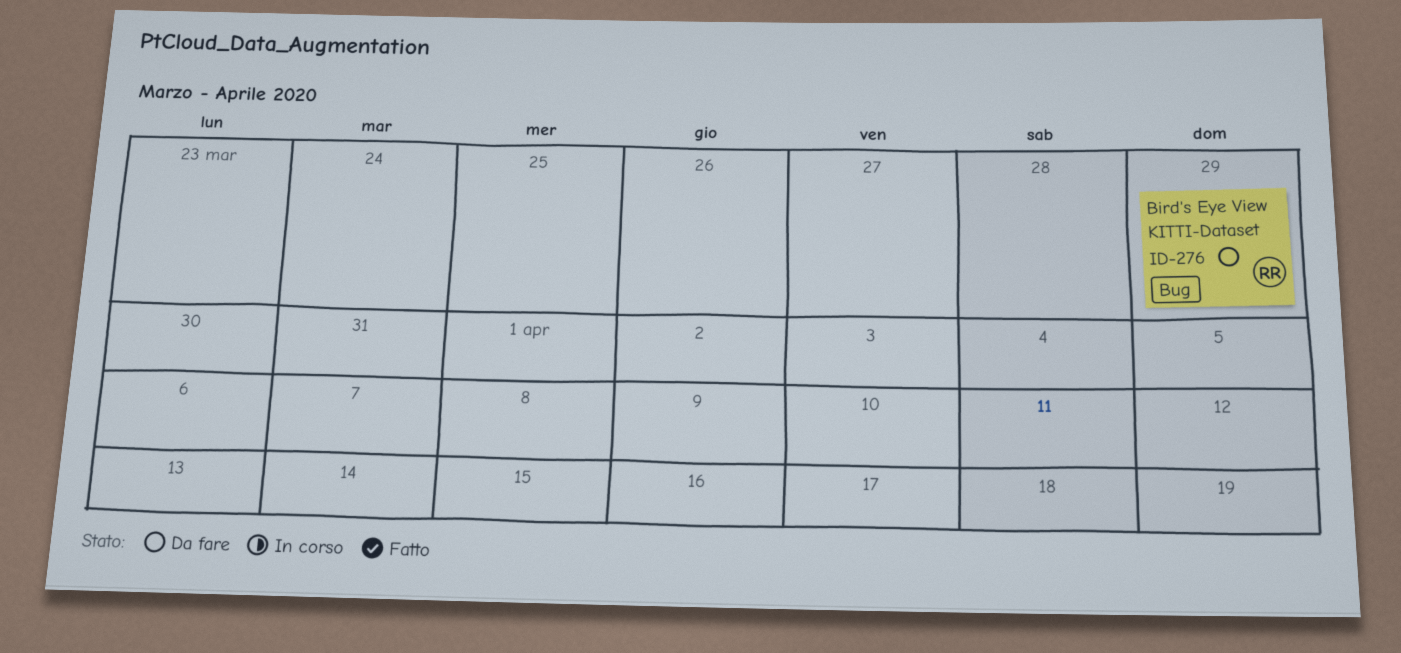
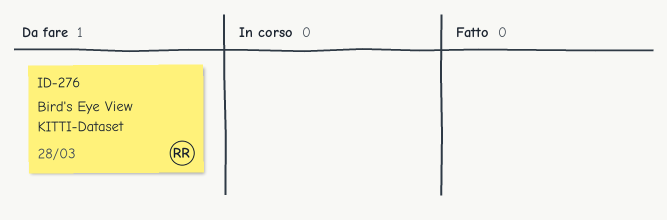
ID-276, due: Mar 29 -> Mar 28

